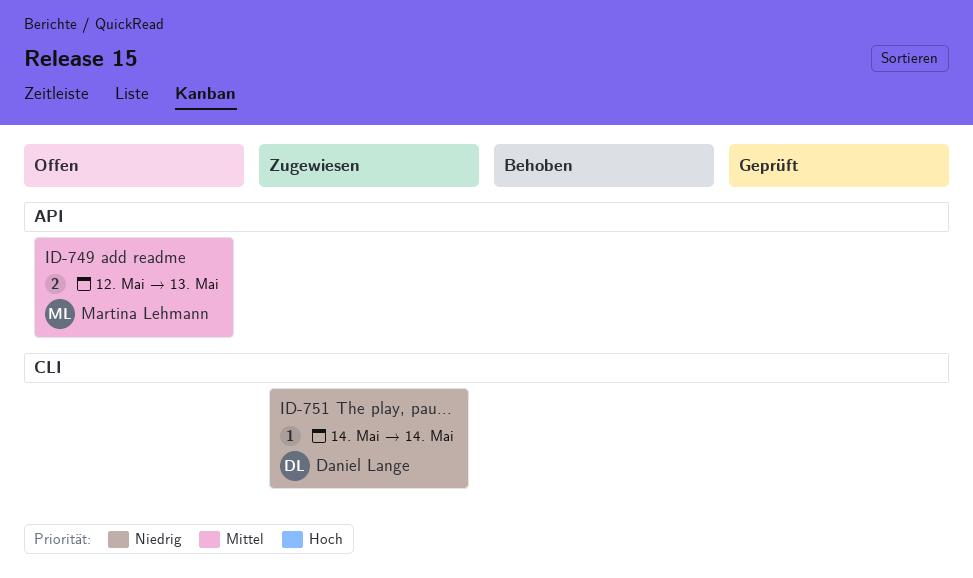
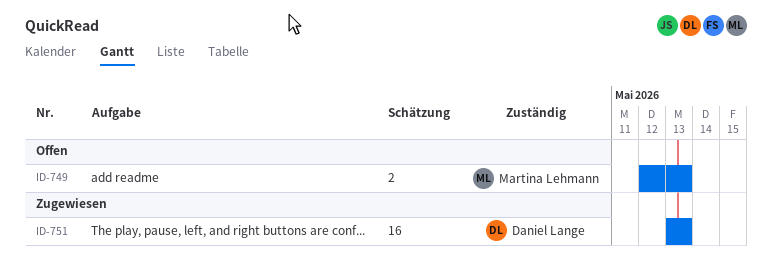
ID-751, estimate: 1 -> 16
ID-751, start: May 14 -> May 13
ID-751, due: May 14 -> May 13

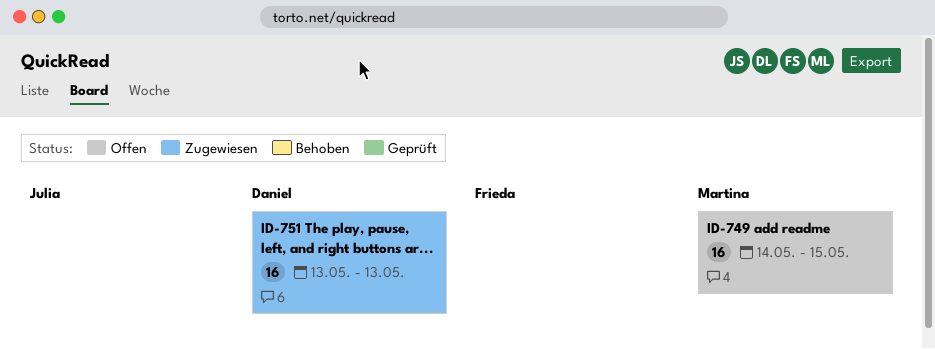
ID-749, estimate: 2 -> 16
ID-749, start: May 12 -> May 14
ID-749, due: May 13 -> May 15

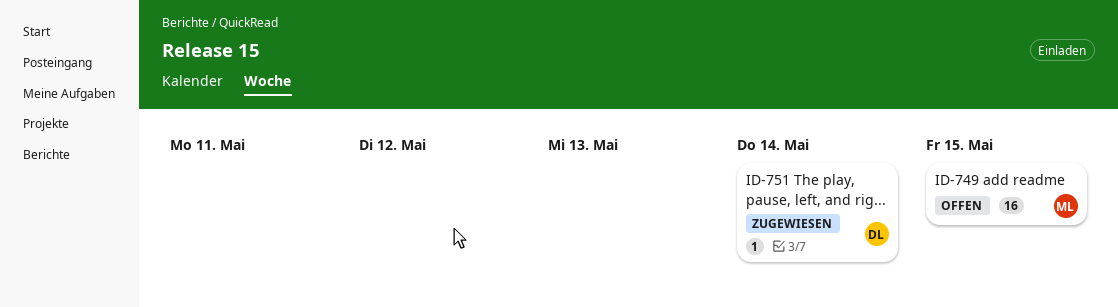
ID-751, estimate: 16 -> 1
ID-751, due: May 13 -> May 14

